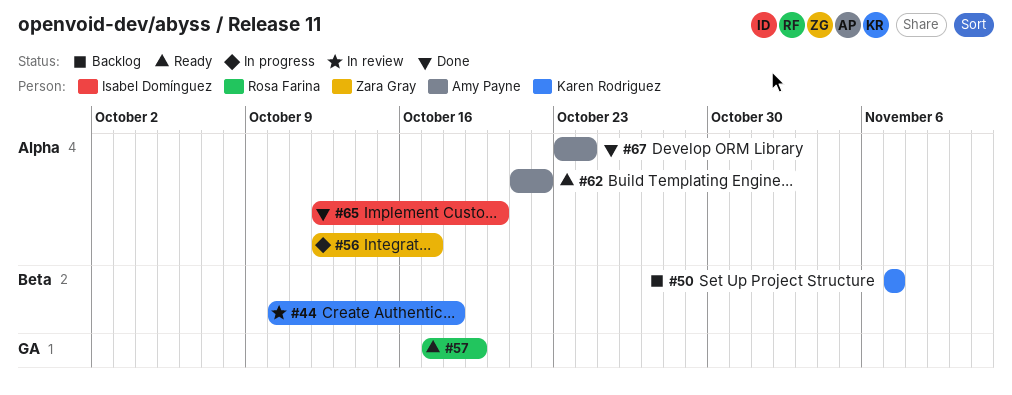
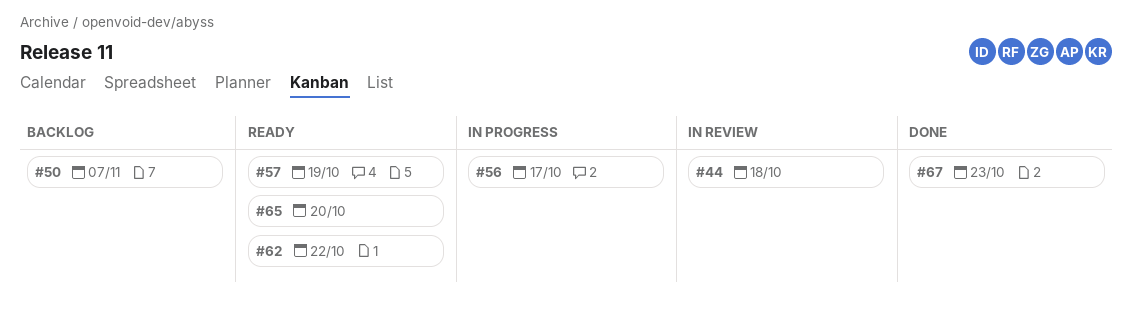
#65, status: Done -> Ready
#67, due: Oct 24 -> Oct 23

